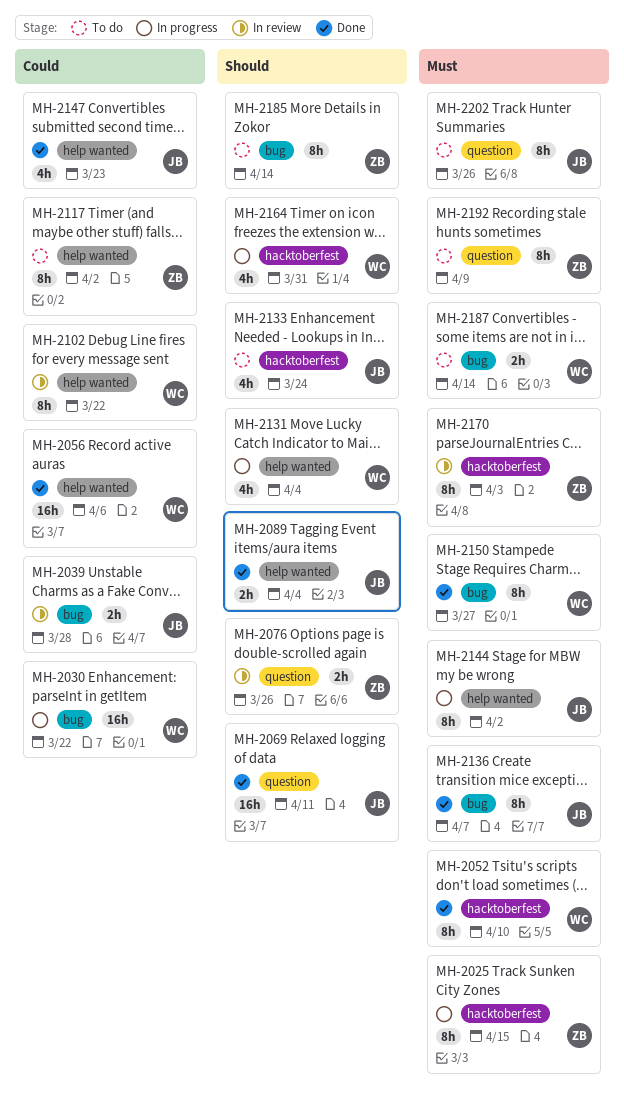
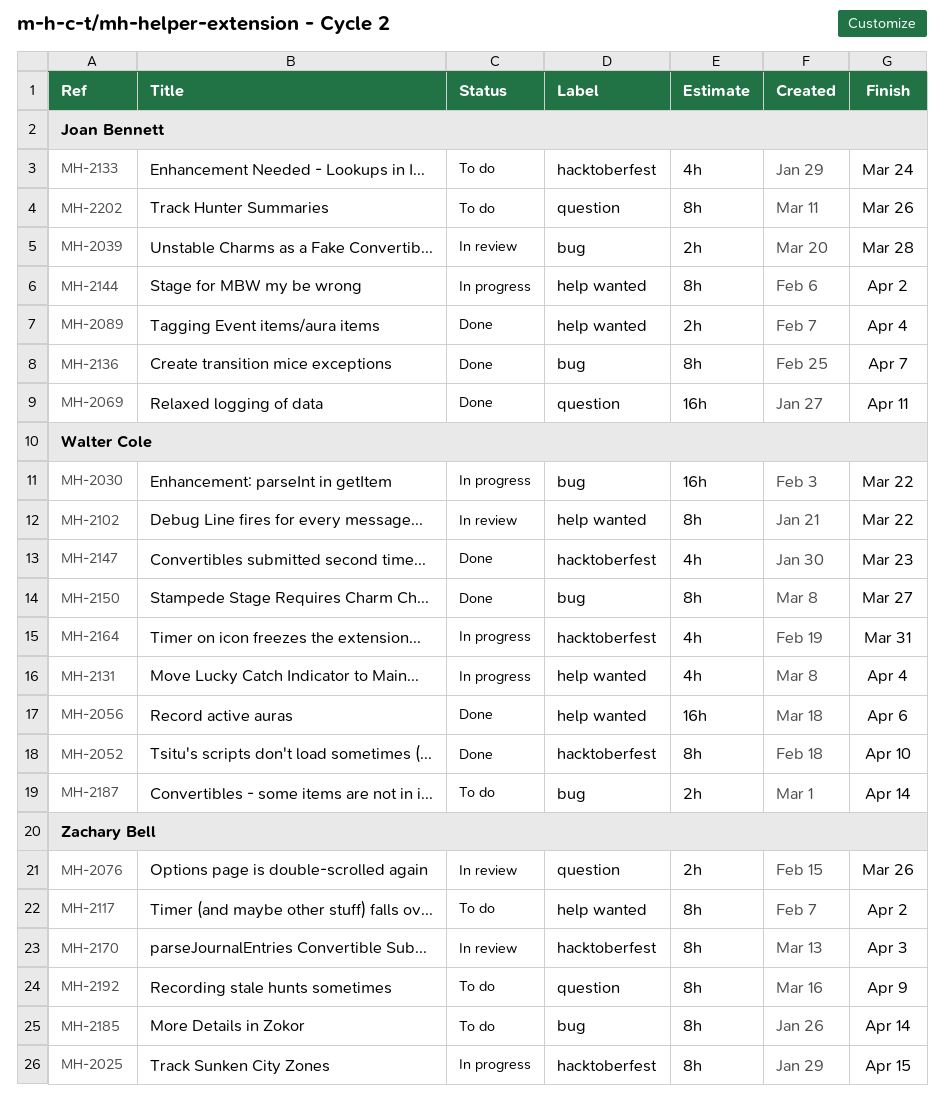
MH-2147, owner: Joan Bennett -> Walter Cole
MH-2147, label: help wanted -> hacktoberfest

